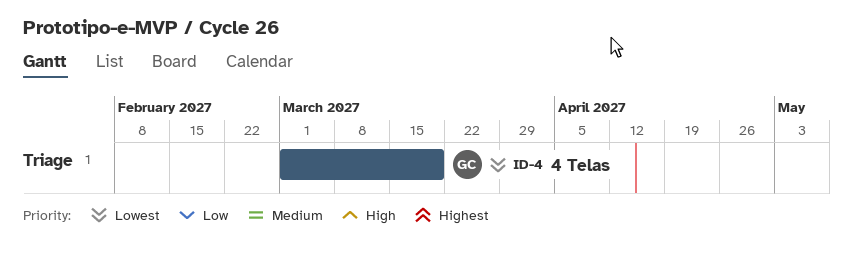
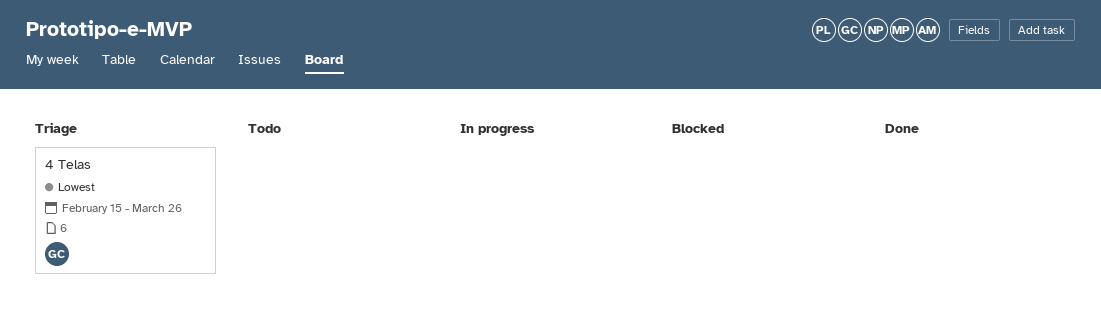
4 Telas, start: Mar 1 -> Feb 15
4 Telas, due: Mar 19 -> Mar 26

